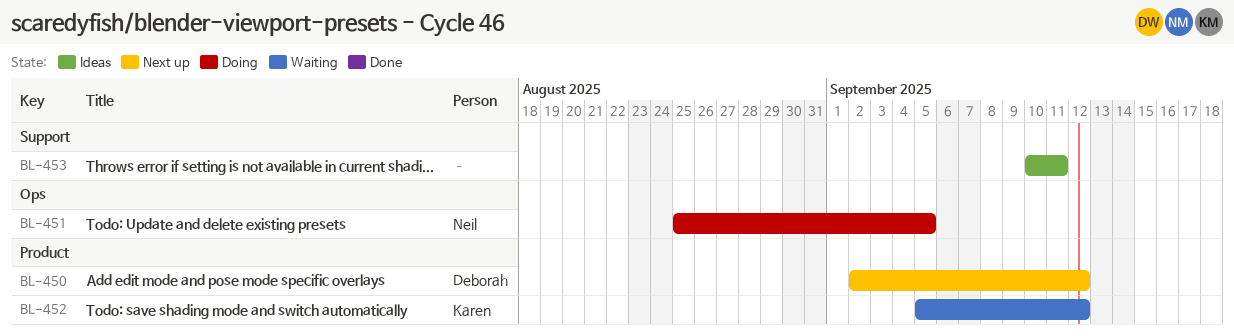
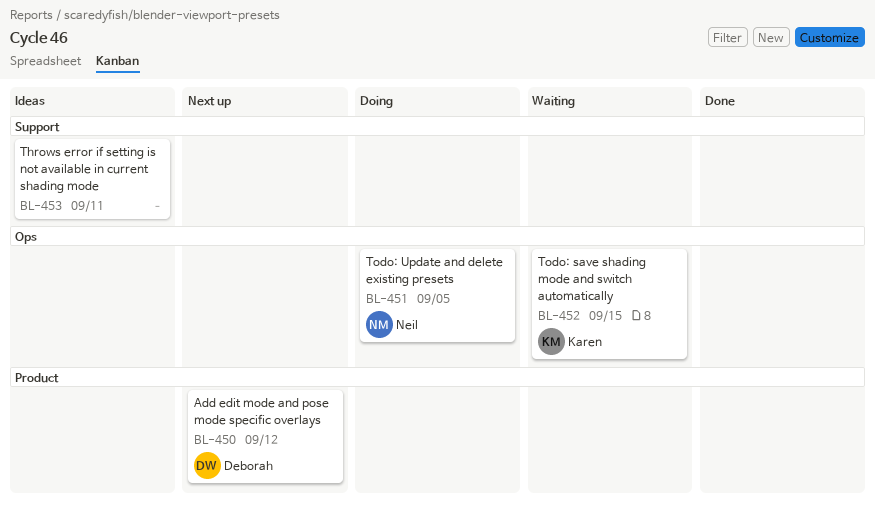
BL-452, label: Product -> Ops
BL-452, due: Sep 12 -> Sep 15

